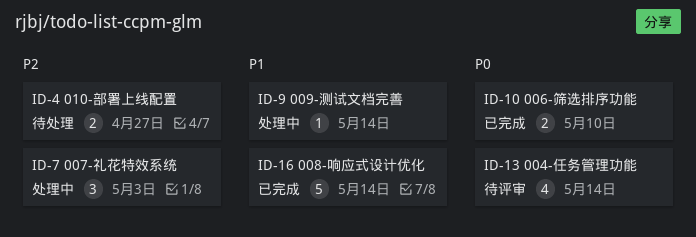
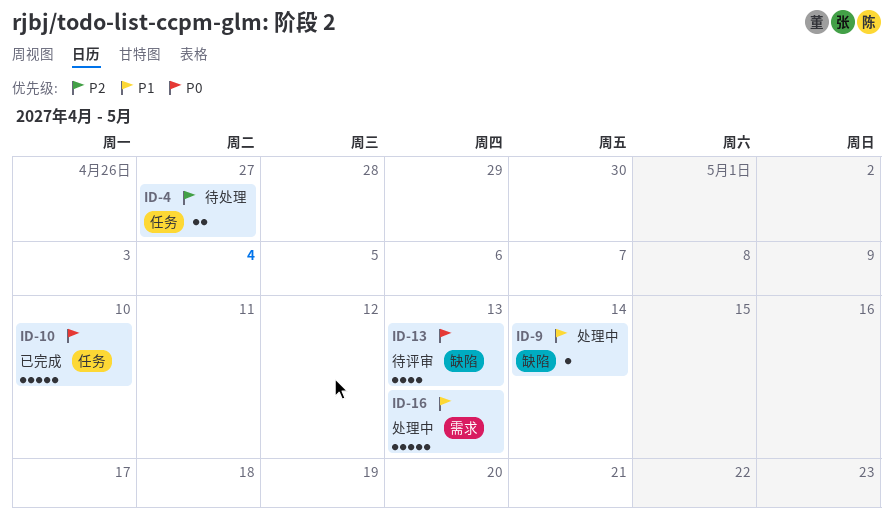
ID-7: present -> none
ID-10, estimate: 2 -> 5
ID-13, due: May 14 -> May 13
ID-16, status: 已完成 -> 处理中
ID-16, due: May 14 -> May 13

